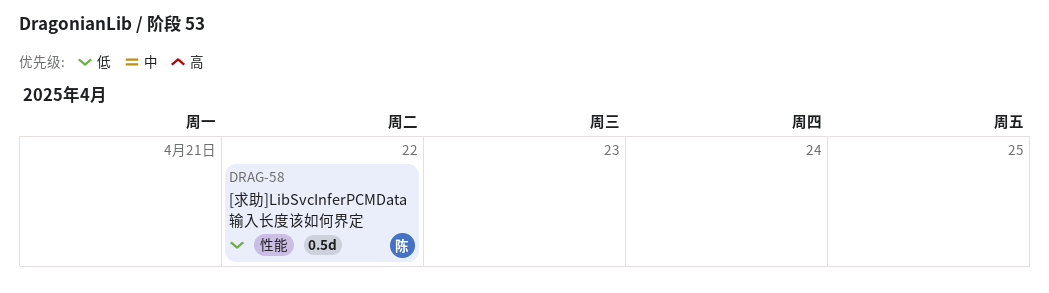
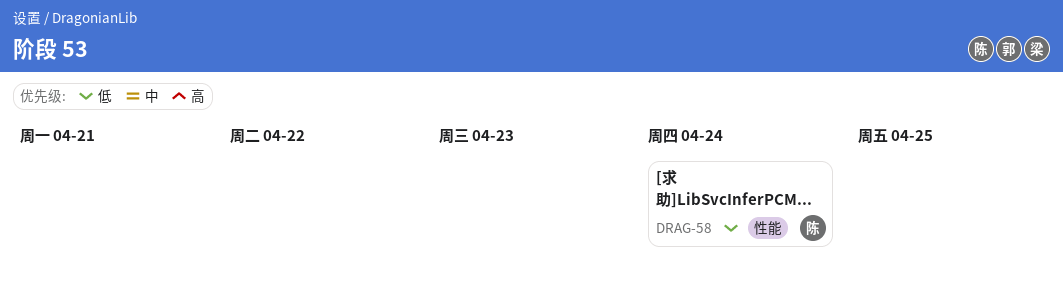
DRAG-58, due: Apr 22 -> Apr 24

